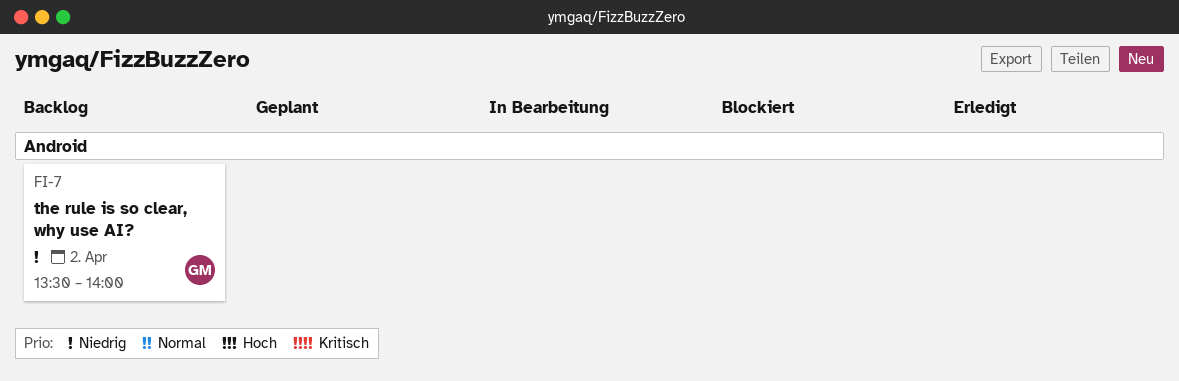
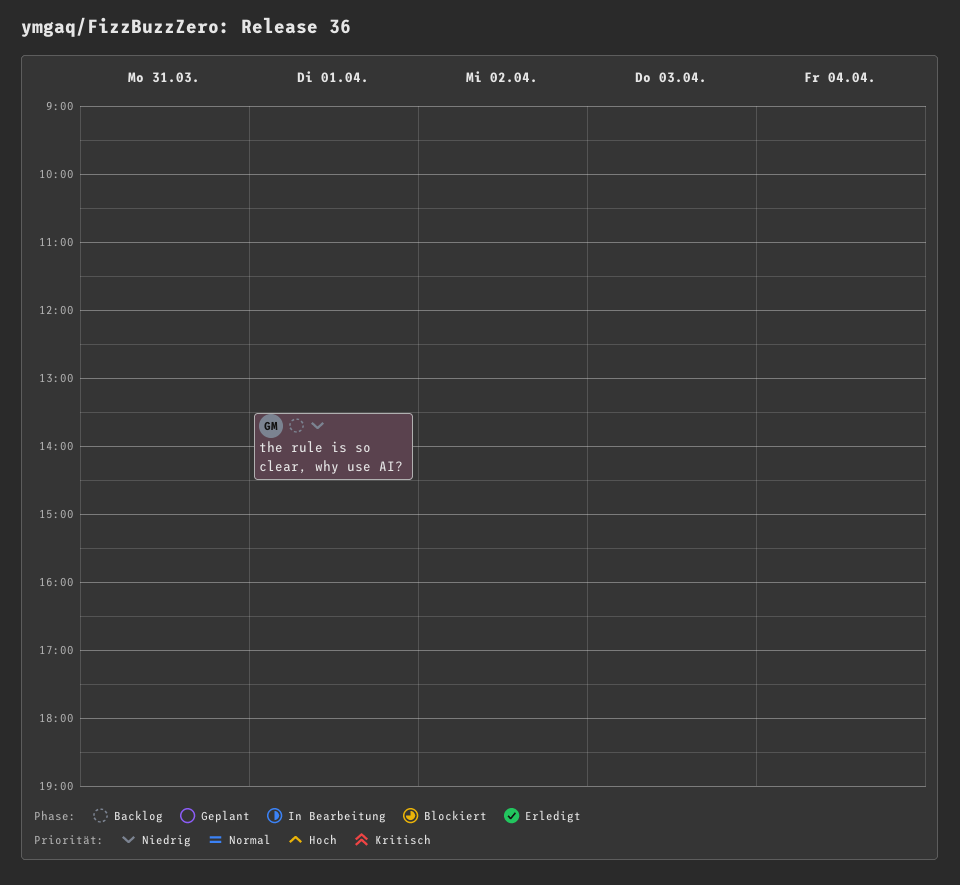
the rule is so clear, why use AI?, day: Apr 2 -> Apr 1
the rule is so clear, why use AI?, ends: 14:00 -> 14:30

